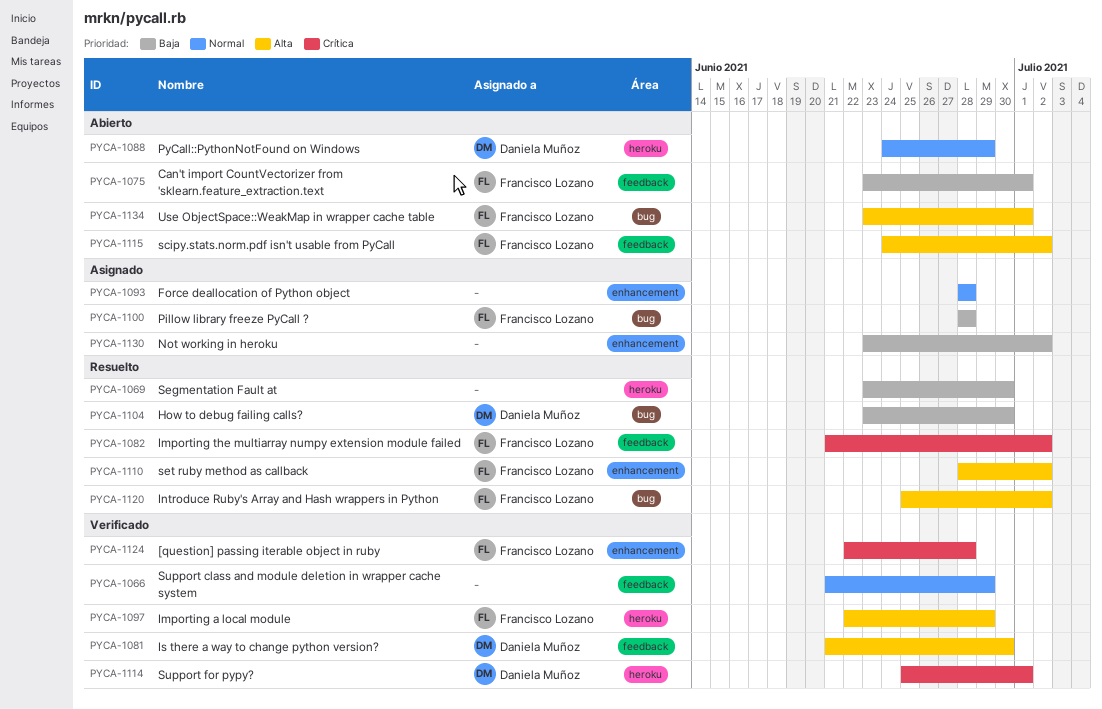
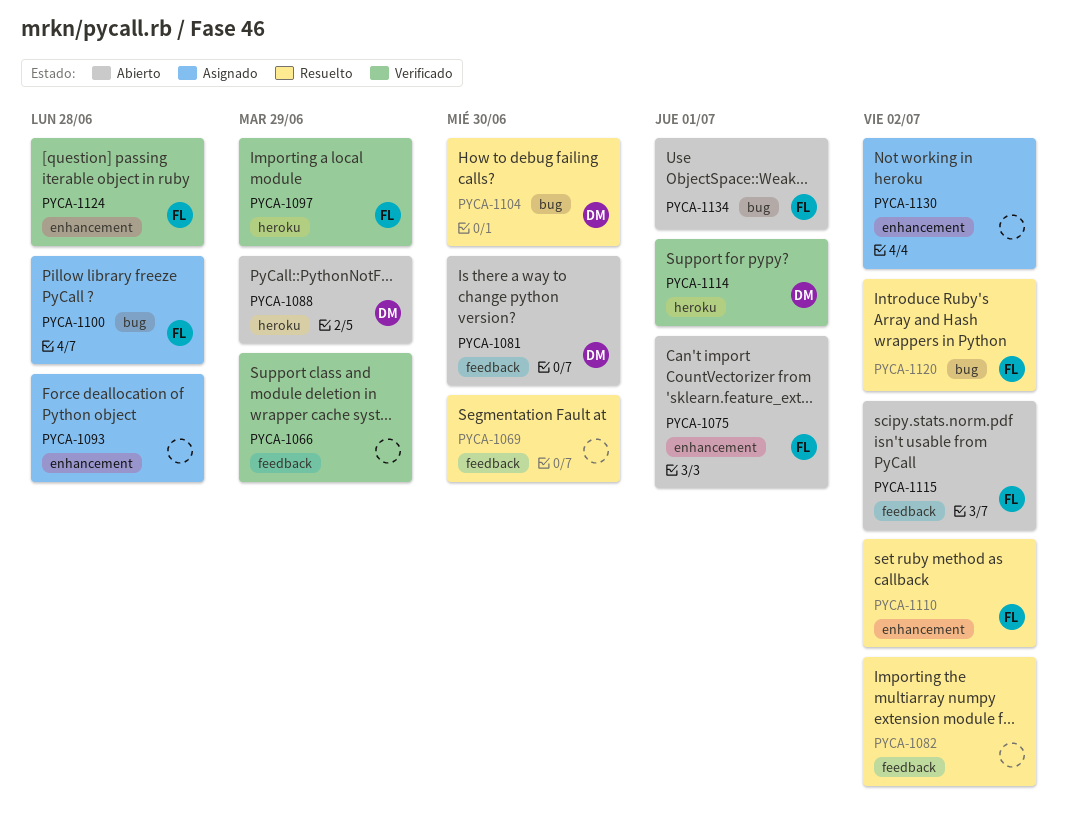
PYCA-1069, label: heroku -> feedback
PYCA-1075, label: feedback -> enhancement
PYCA-1081, status: Verificado -> Abierto
PYCA-1082, owner: Francisco Lozano -> none

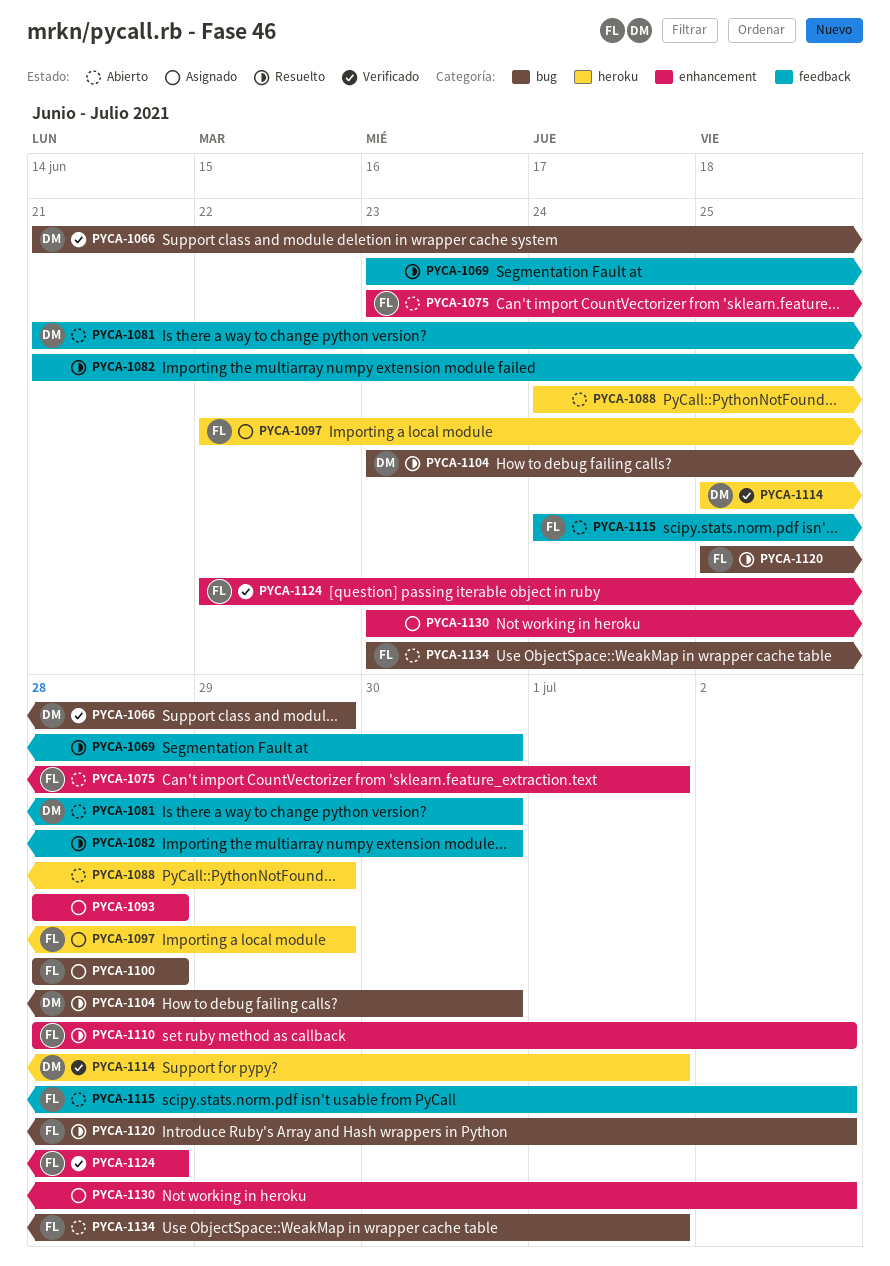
PYCA-1066, owner: none -> DM
PYCA-1066, label: feedback -> bug
PYCA-1082, due: Jul 2 -> Jun 30
PYCA-1088, owner: DM -> none
PYCA-1097, status: Verificado -> Asignado

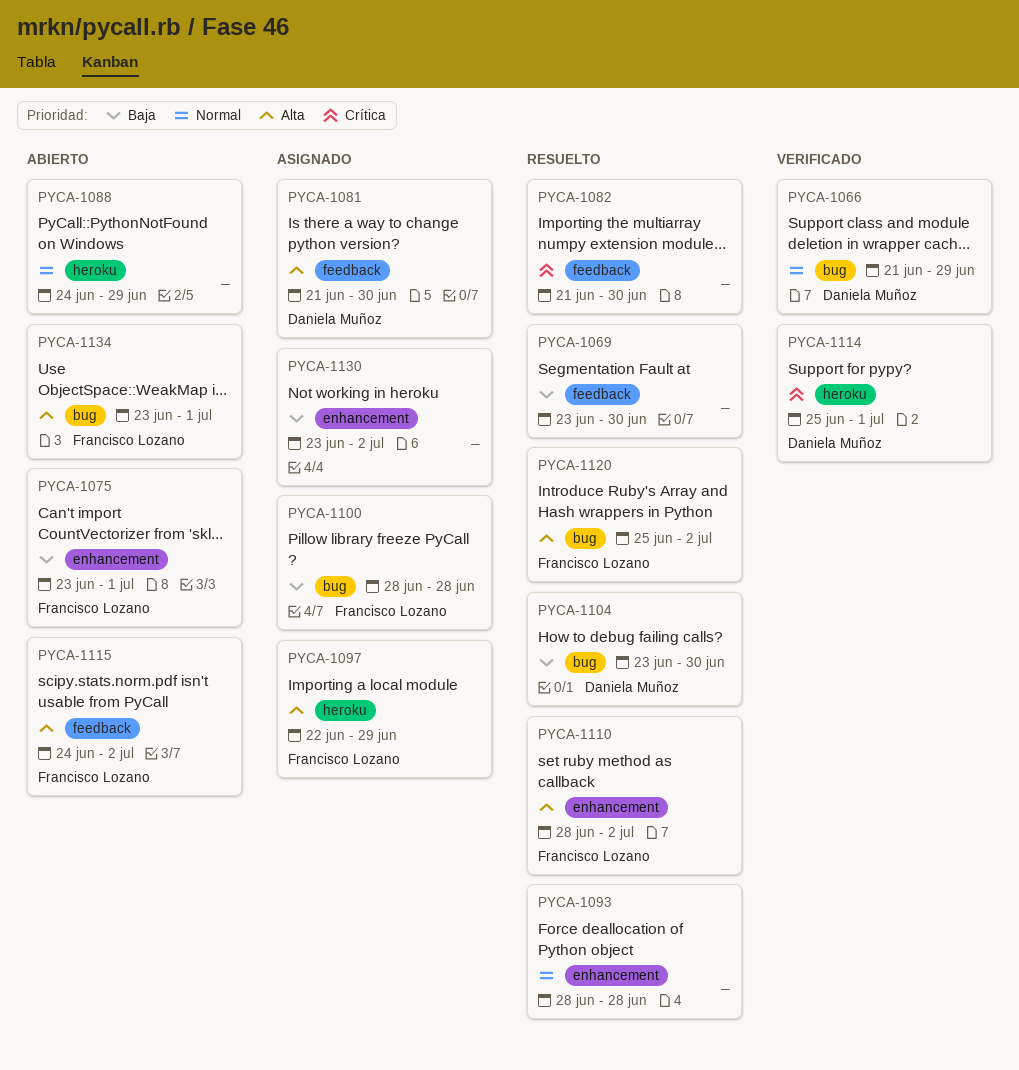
PYCA-1081, status: Abierto -> Asignado
PYCA-1093, status: Asignado -> Resuelto
PYCA-1124: present -> none

